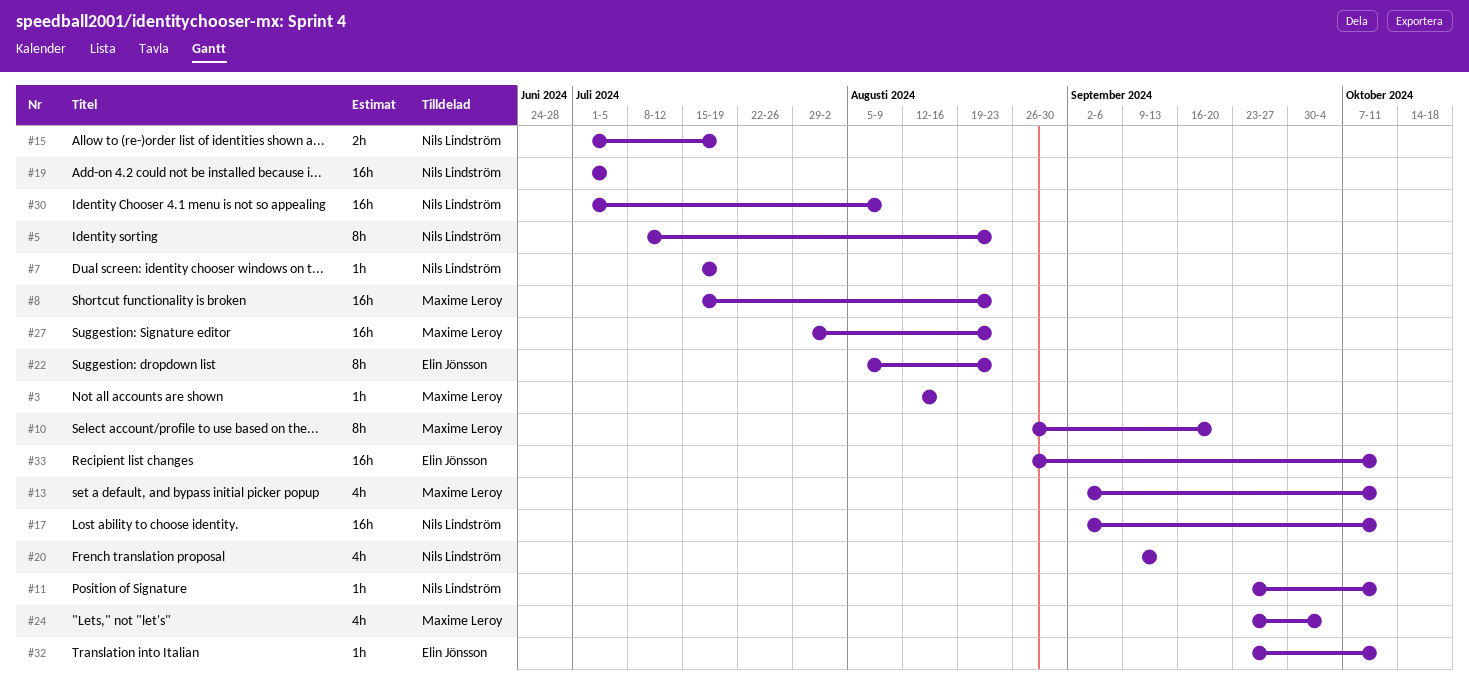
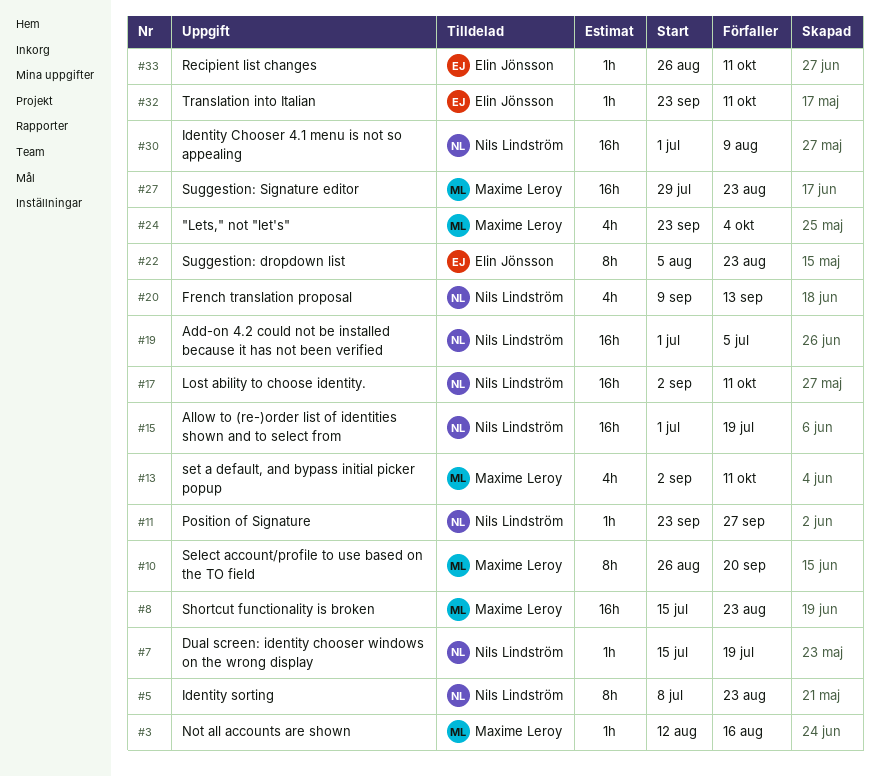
#11, due: Oct 11 -> Sep 27
#15, estimate: 2h -> 16h
#33, estimate: 16h -> 1h

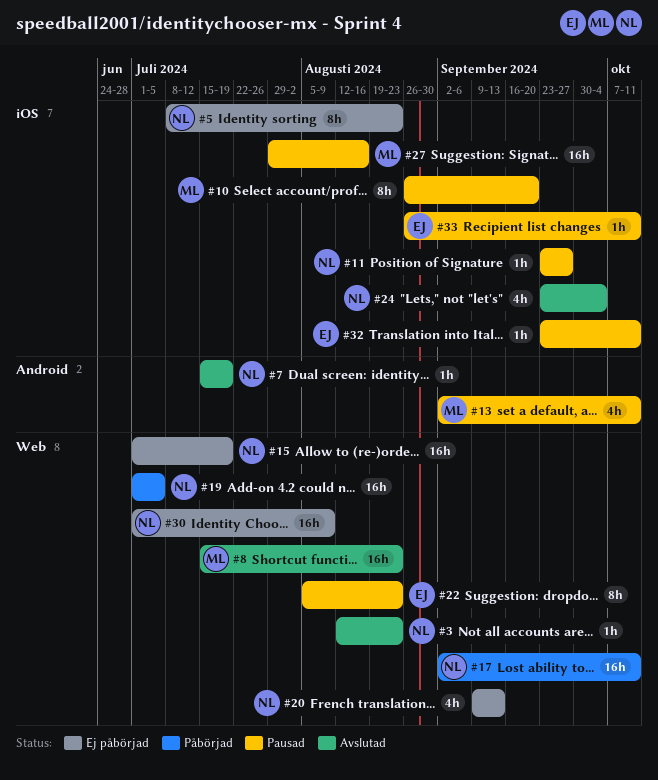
#3, owner: Maxime Leroy -> Nils Lindström
#3, due: Aug 16 -> Aug 23
#24, owner: Maxime Leroy -> Nils Lindström
#27, due: Aug 23 -> Aug 16

